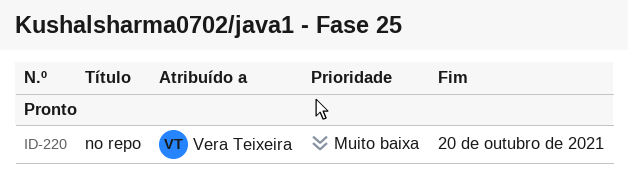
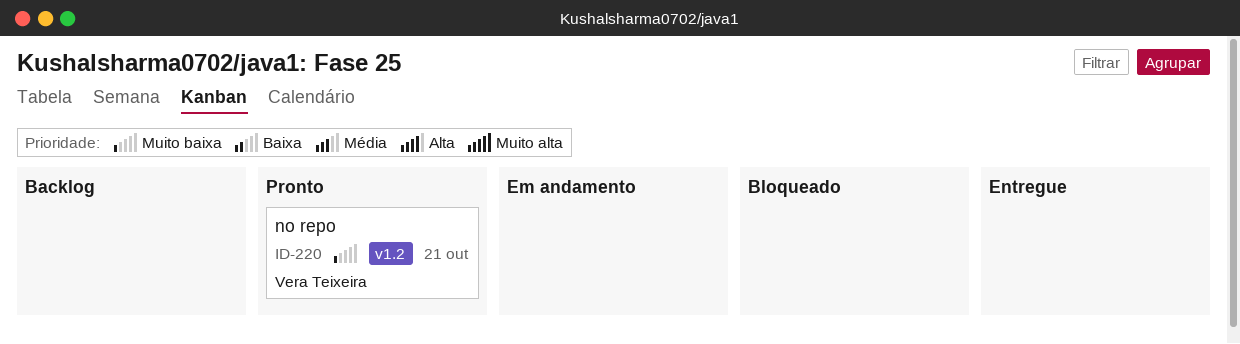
ID-220, due: Oct 20 -> Oct 21

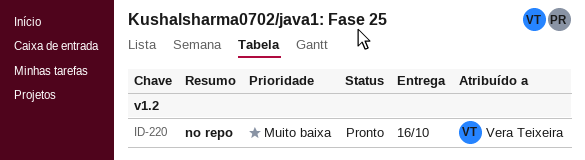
ID-220, due: Oct 21 -> Oct 16

